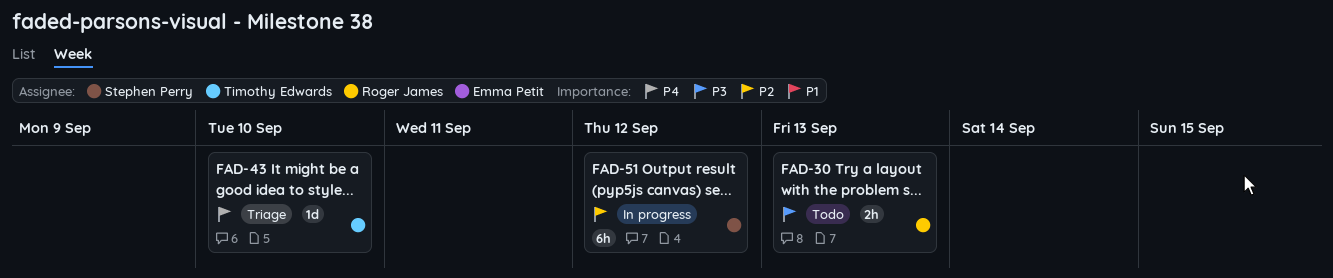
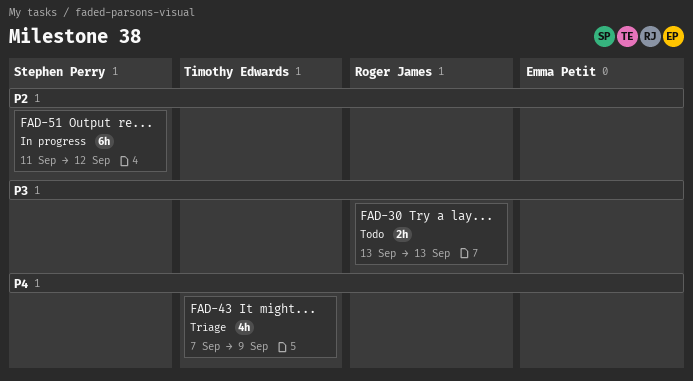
FAD-43, estimate: 1d -> 4h
FAD-43, due: Sep 10 -> Sep 9

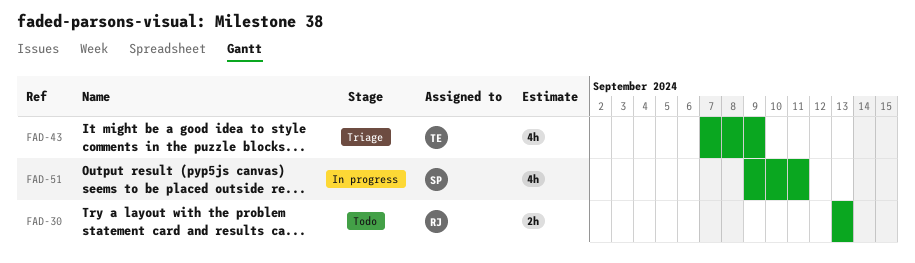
FAD-51, estimate: 6h -> 4h
FAD-51, start: Sep 11 -> Sep 9
FAD-51, due: Sep 12 -> Sep 11

